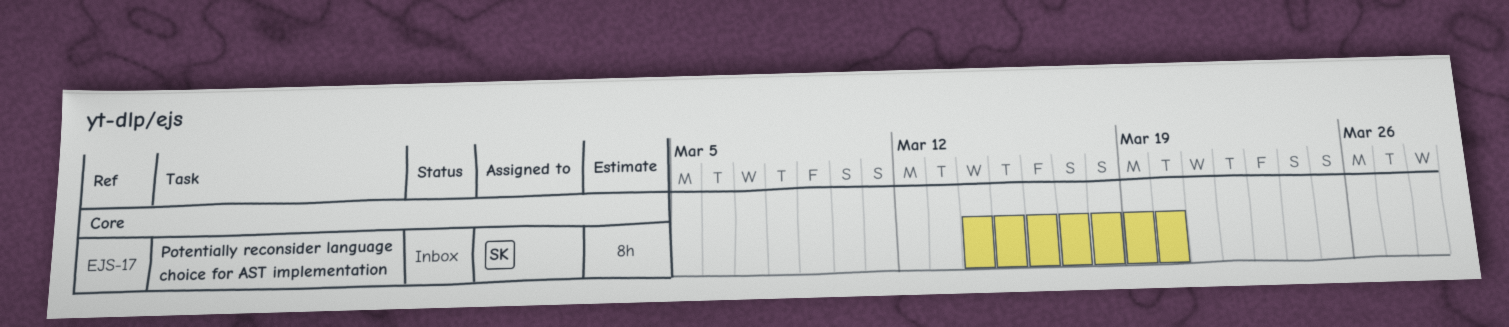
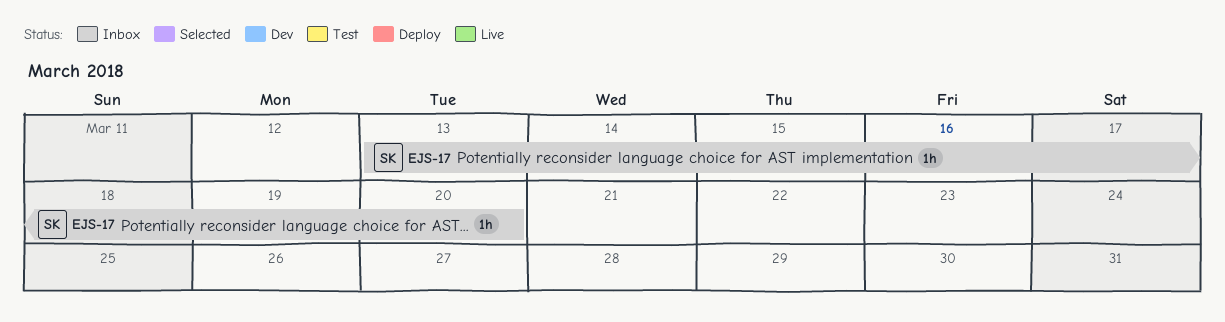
EJS-17, estimate: 8h -> 1h
EJS-17, start: Mar 14 -> Mar 13

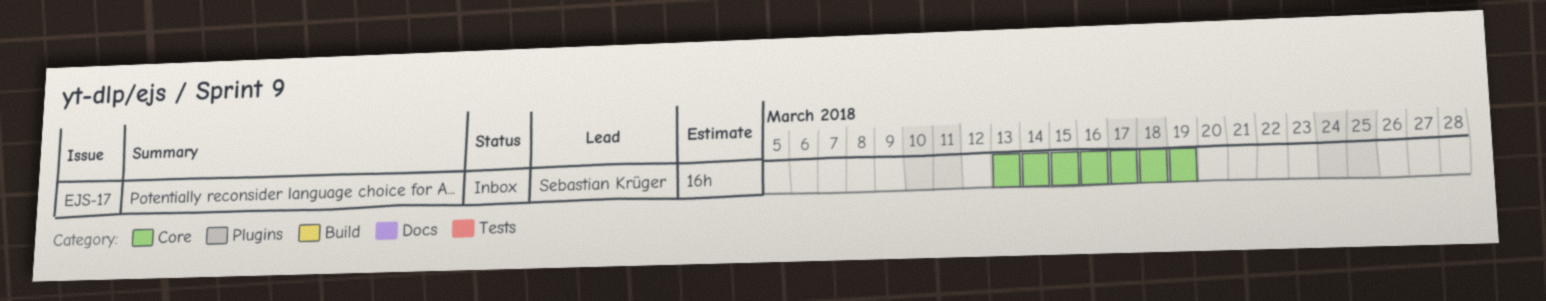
EJS-17, estimate: 1h -> 16h
EJS-17, due: Mar 20 -> Mar 19

